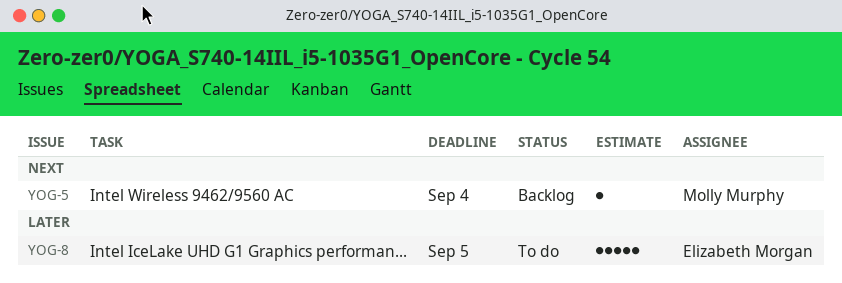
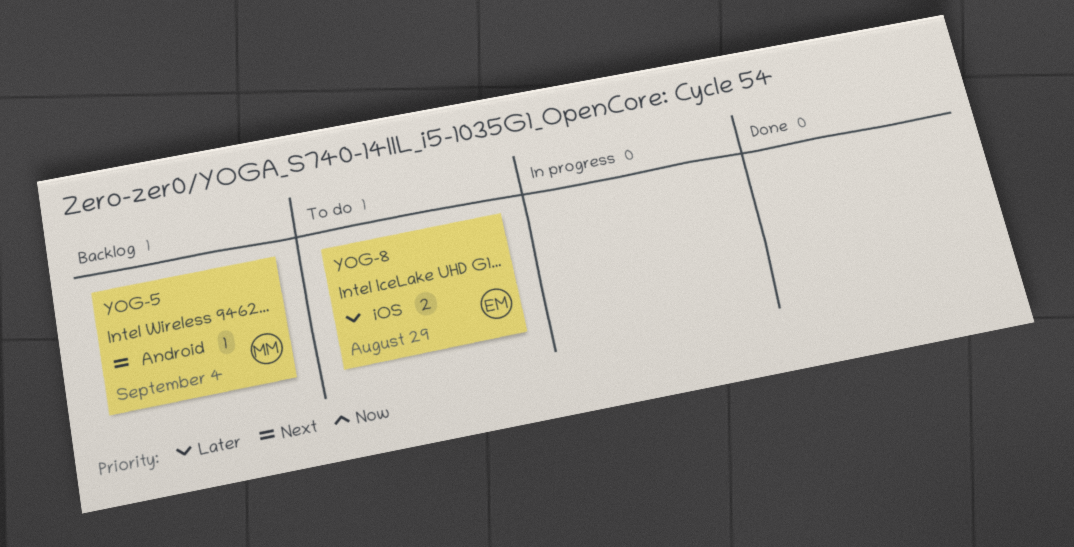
YOG-8, estimate: 5 -> 2
YOG-8, due: Sep 5 -> Aug 29

